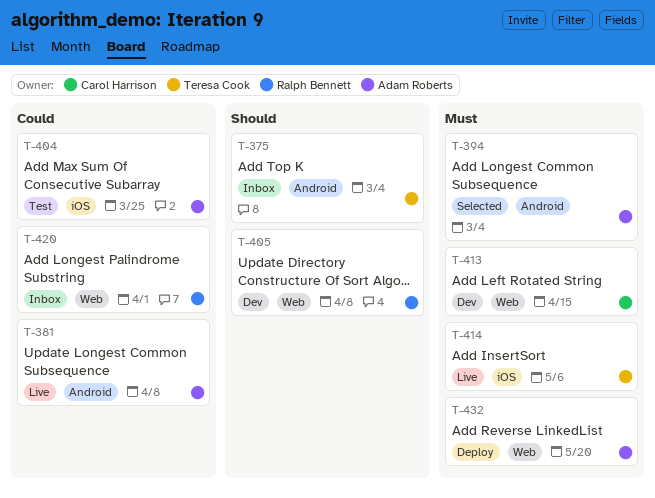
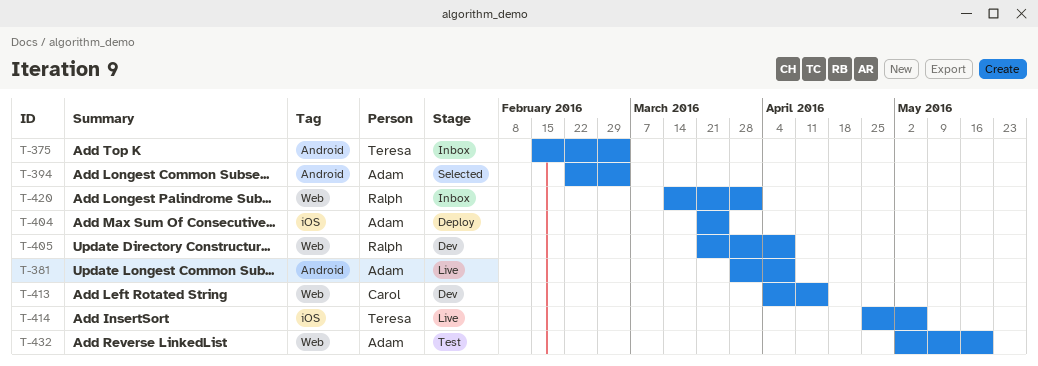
T-404, status: Test -> Deploy
T-432, status: Deploy -> Test

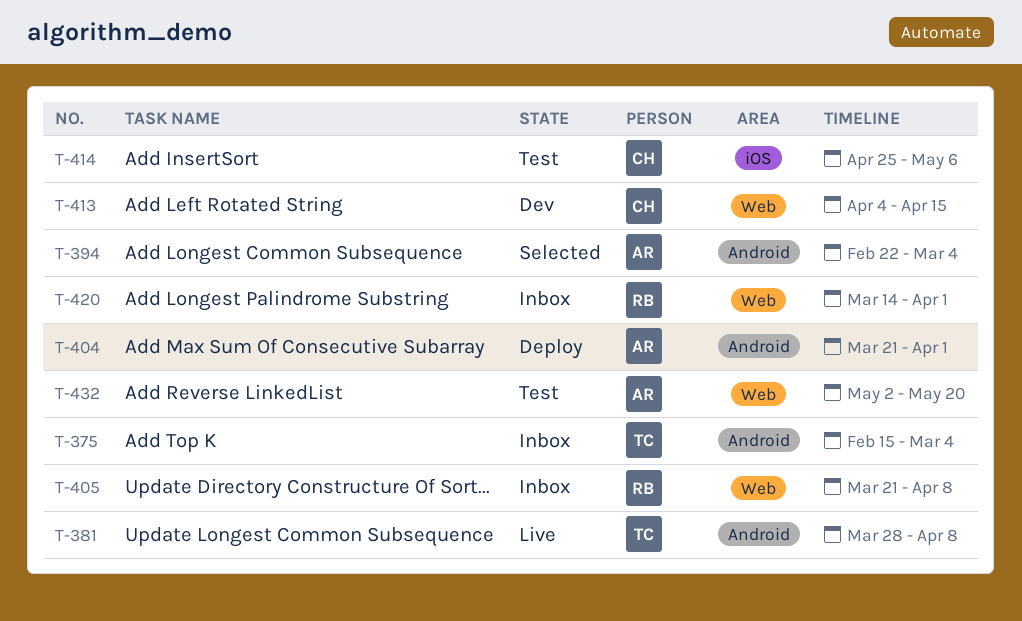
T-381, owner: Adam -> Teresa
T-404, label: iOS -> Android
T-404, due: Mar 25 -> Apr 1
T-405, status: Dev -> Inbox
T-414, status: Live -> Test
T-414, owner: Teresa -> Carol

